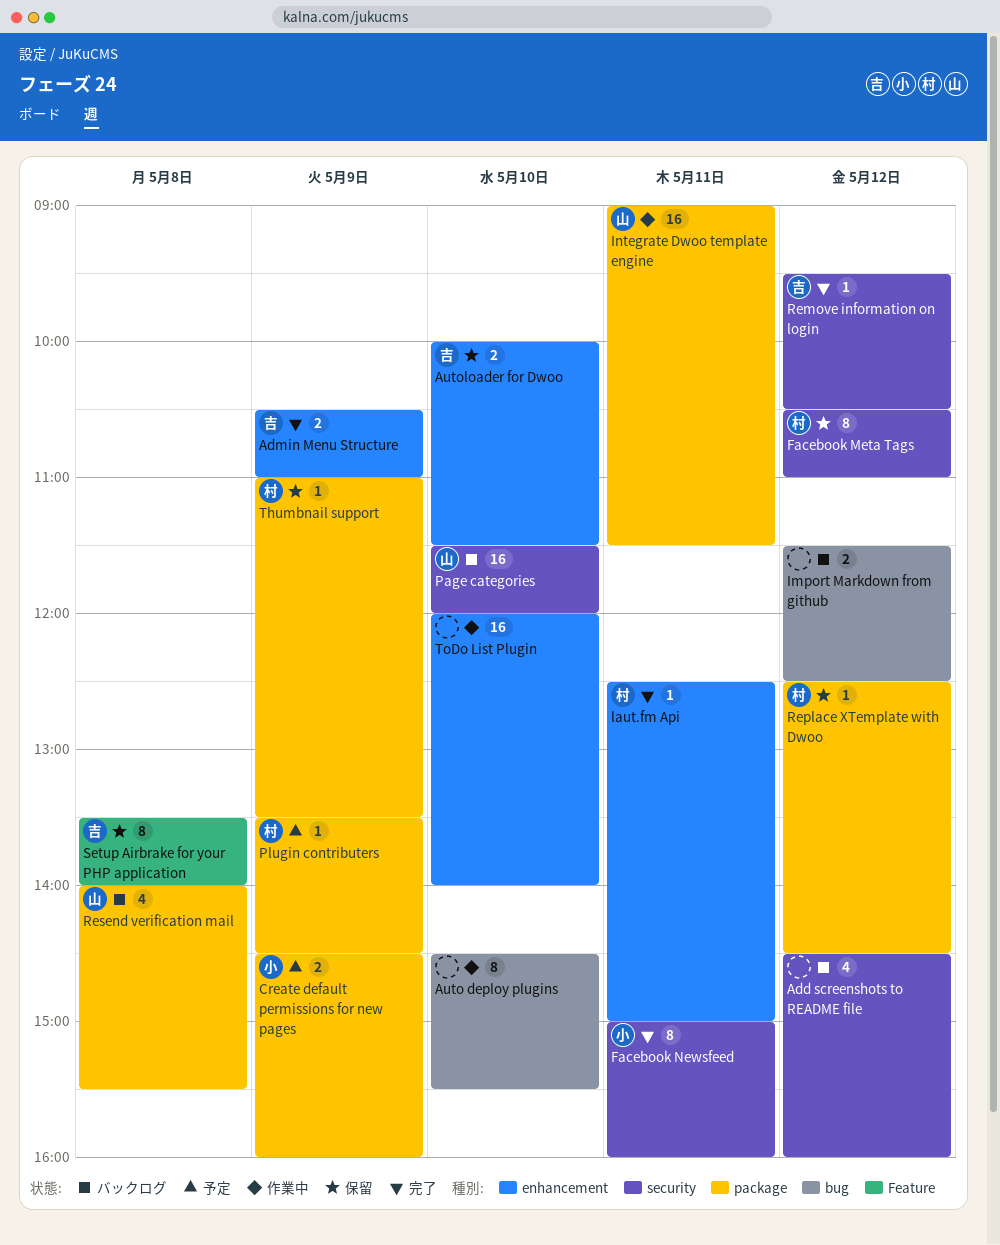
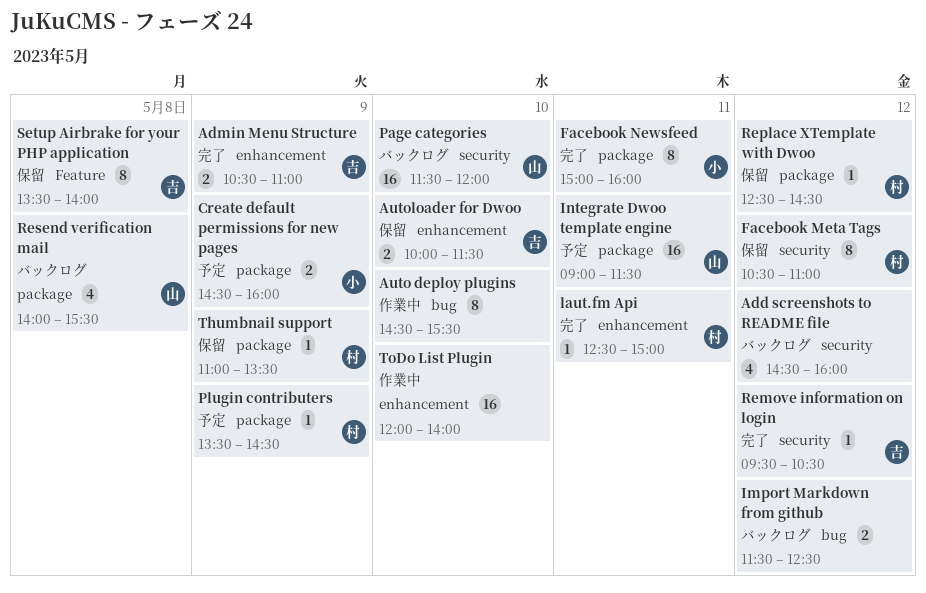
Facebook Newsfeed, label: security -> package
Integrate Dwoo template engine, status: 作業中 -> 予定

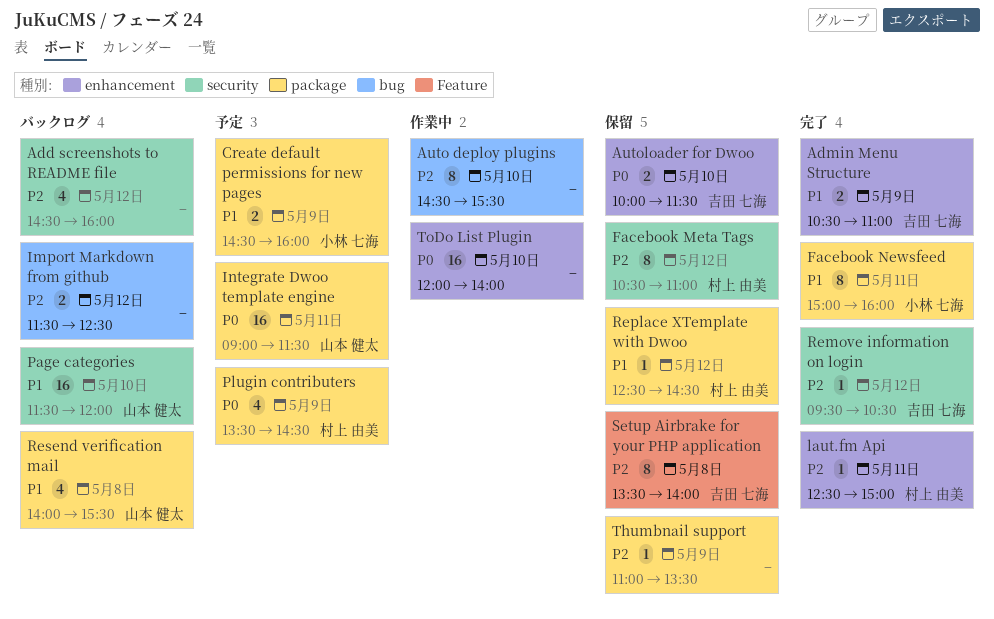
Plugin contributers, estimate: 1 -> 4
Thumbnail support, owner: 村上 由美 -> none

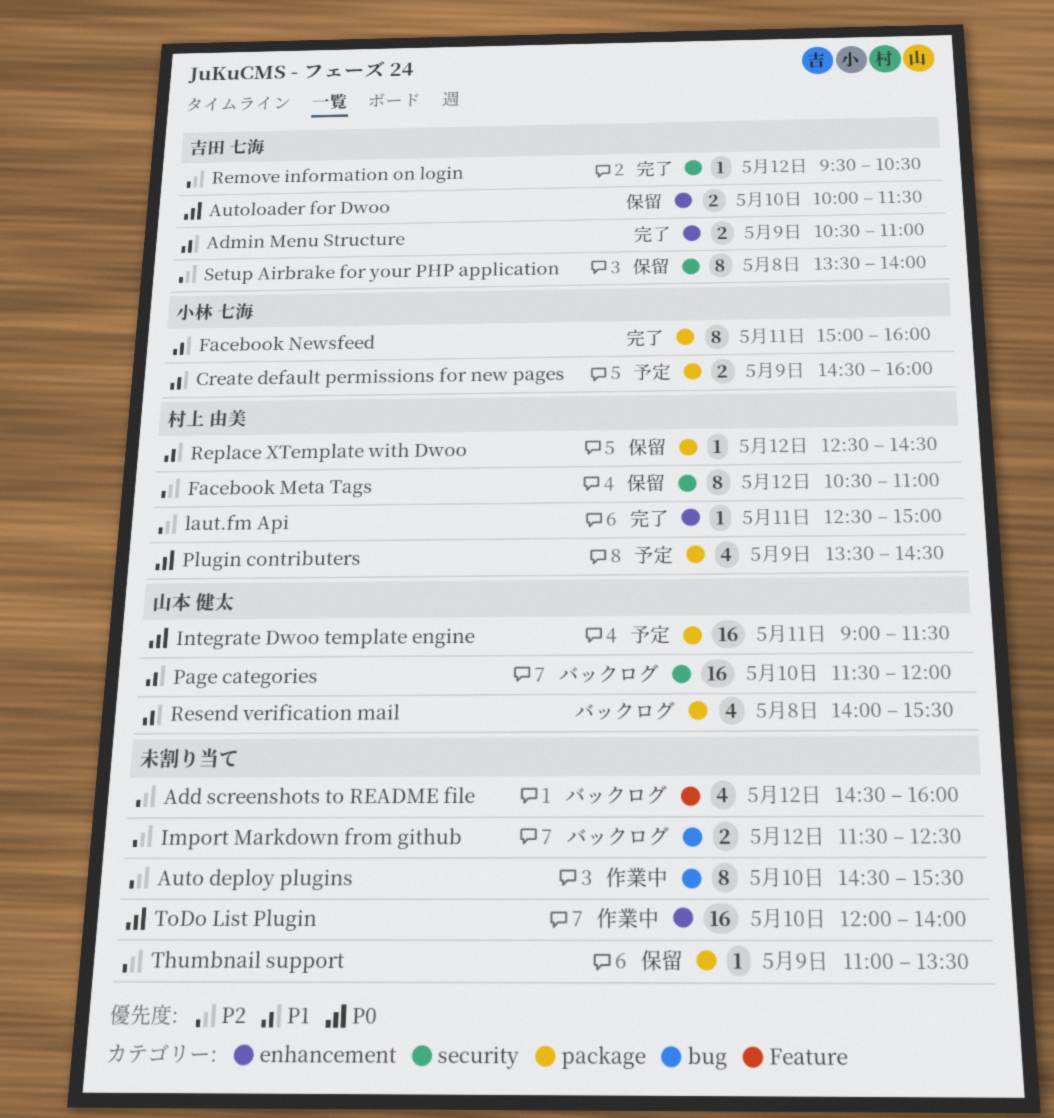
Add screenshots to README file, label: security -> Feature
Setup Airbrake for your PHP application, label: Feature -> security

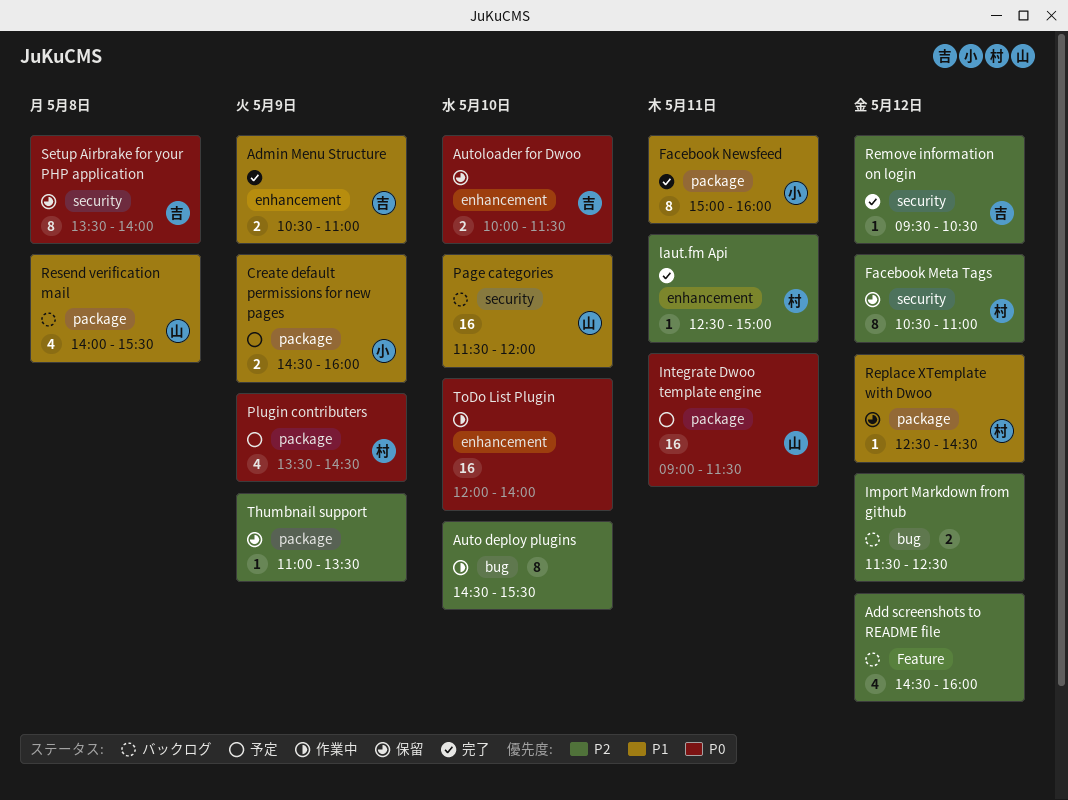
Setup Airbrake for your PHP application, priority: P2 -> P0

